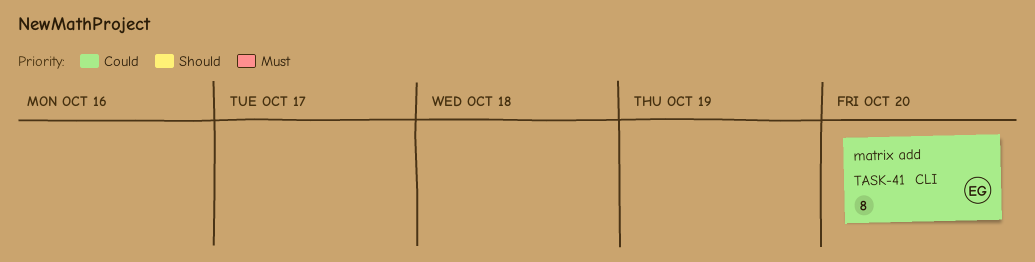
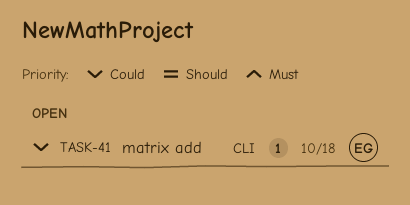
TASK-41, estimate: 8 -> 1
TASK-41, due: Oct 20 -> Oct 18

